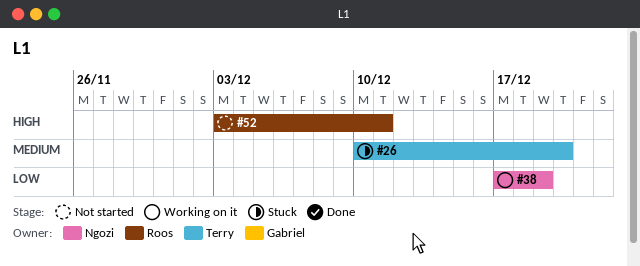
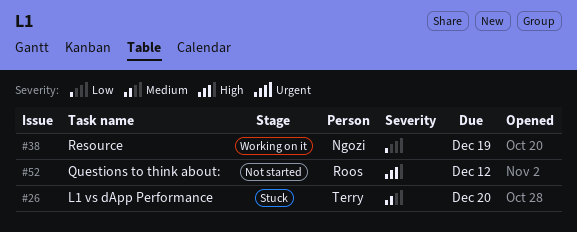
#52, due: Dec 11 -> Dec 12

